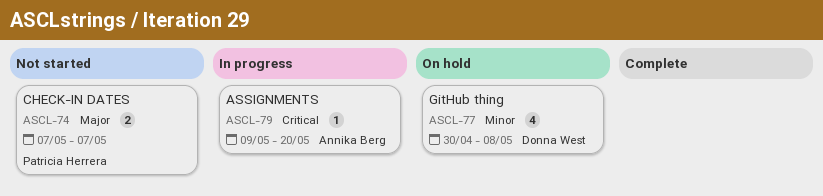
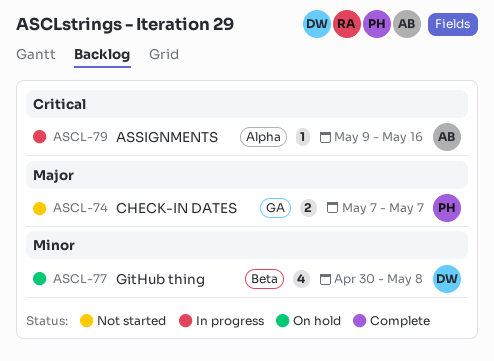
ASCL-79, due: May 20 -> May 16

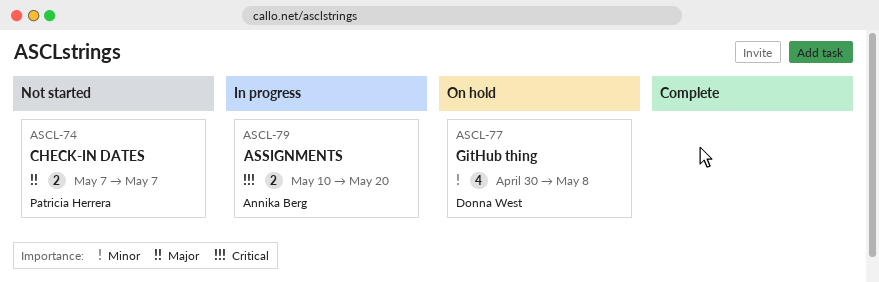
ASCL-79, estimate: 1 -> 2
ASCL-79, start: May 9 -> May 10
ASCL-79, due: May 16 -> May 20

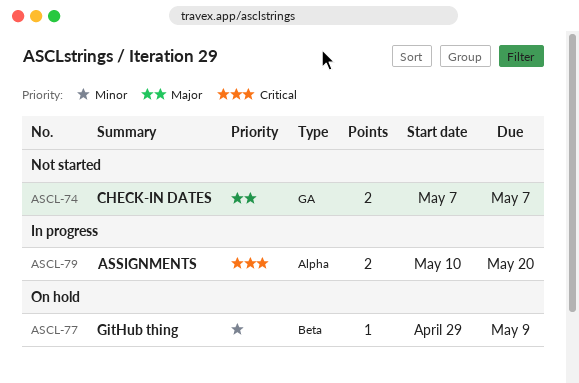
ASCL-77, estimate: 4 -> 1
ASCL-77, start: Apr 30 -> Apr 29
ASCL-77, due: May 8 -> May 9

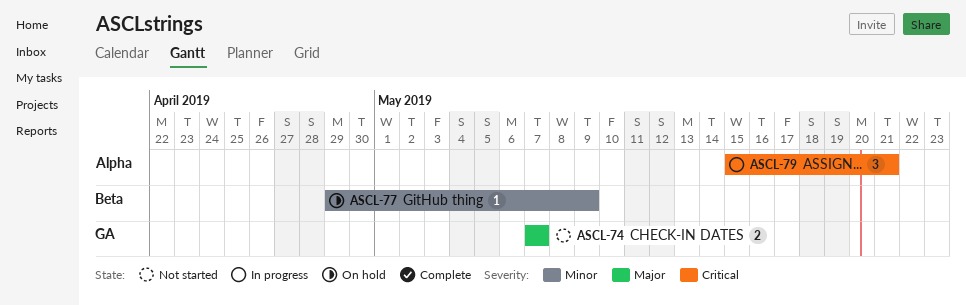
ASCL-79, estimate: 2 -> 3
ASCL-79, start: May 10 -> May 15
ASCL-79, due: May 20 -> May 21

